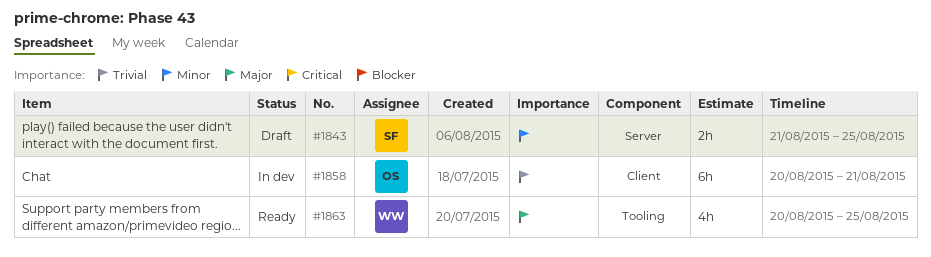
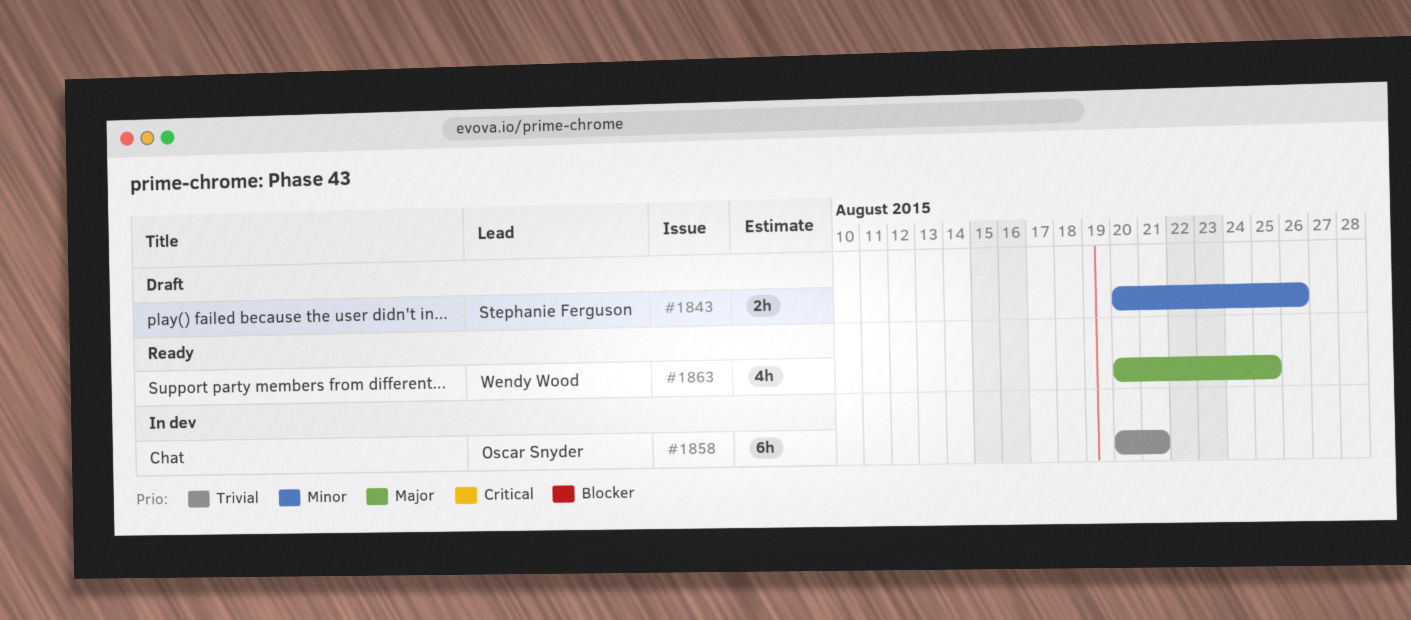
#1843, start: Aug 21 -> Aug 20
#1843, due: Aug 25 -> Aug 26

